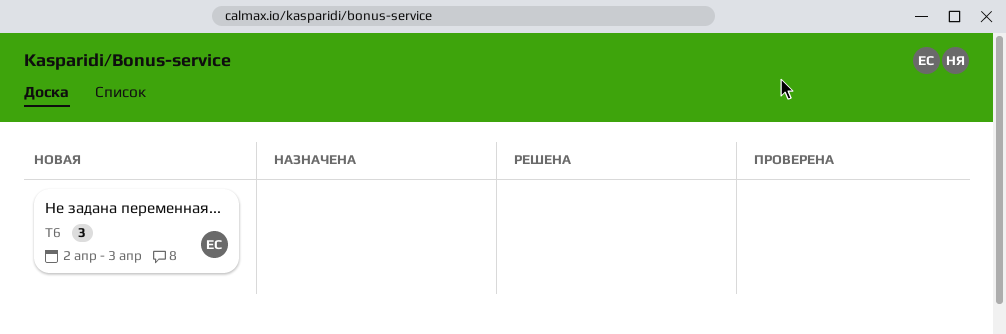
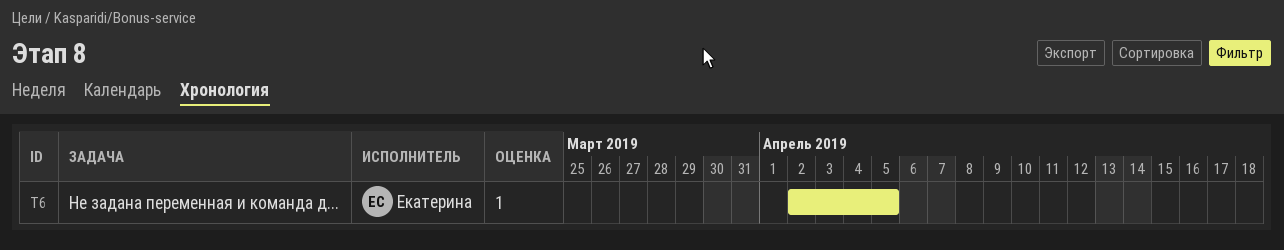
T6, estimate: 3 -> 1
T6, due: Apr 3 -> Apr 5

